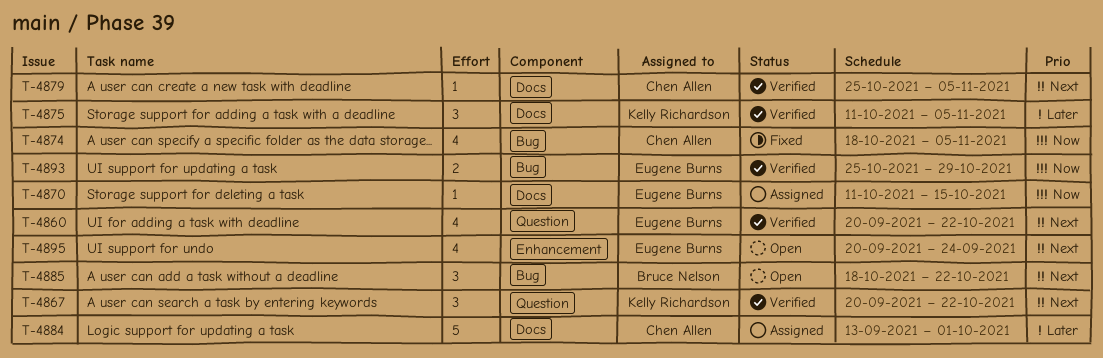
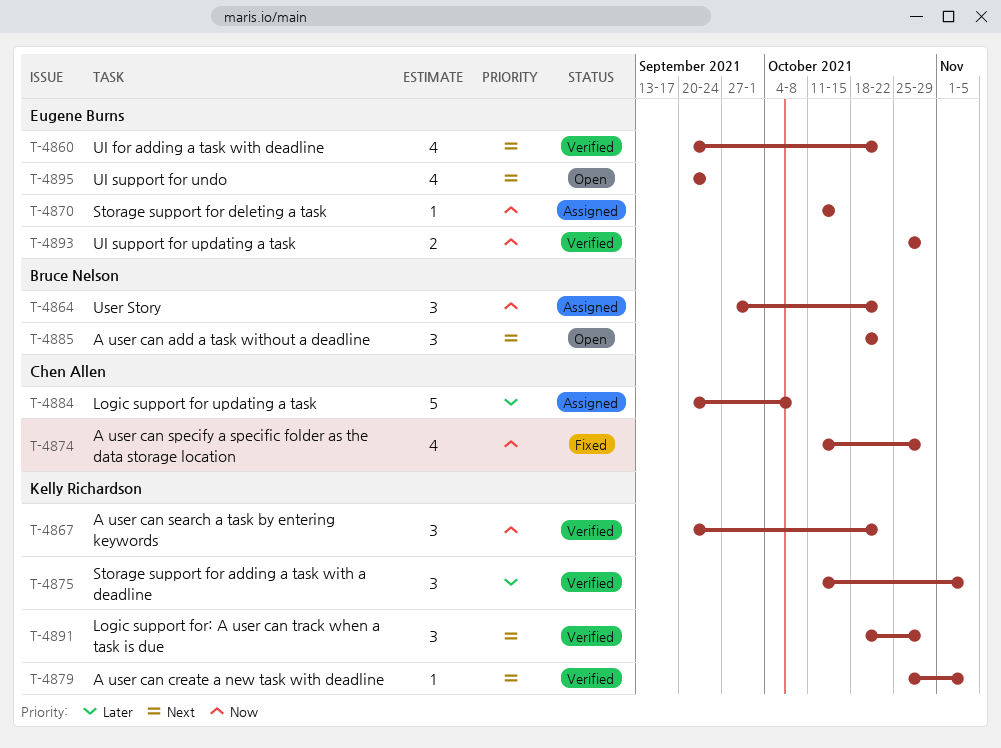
T-4864: none -> present
T-4867, priority: Next -> Now
T-4874, start: Oct 18 -> Oct 11
T-4874, due: Nov 5 -> Oct 29
T-4879, owner: Chen Allen -> Kelly Richardson
T-4884, start: Sep 13 -> Sep 20
T-4884, due: Oct 1 -> Oct 8
T-4891: none -> present

